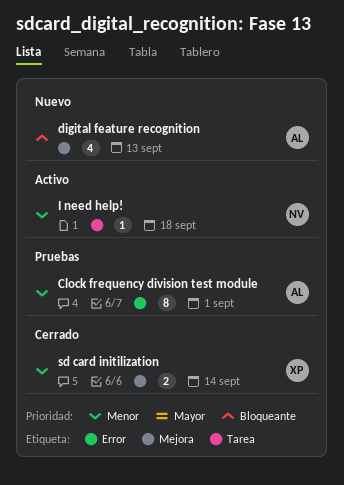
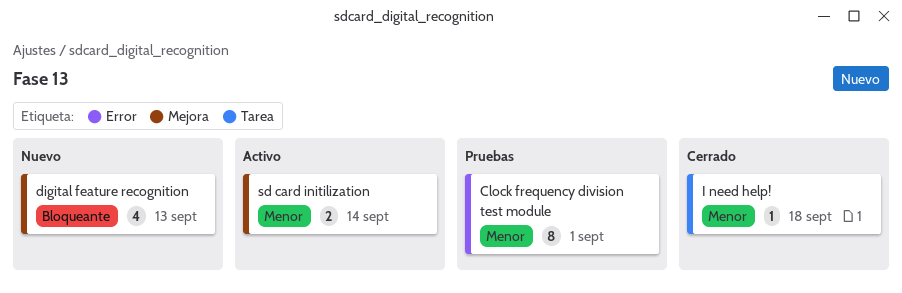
I need help!, status: Activo -> Cerrado
sd card initilization, status: Cerrado -> Activo

